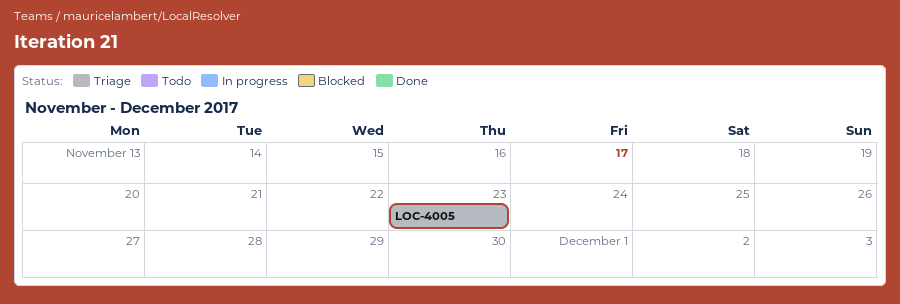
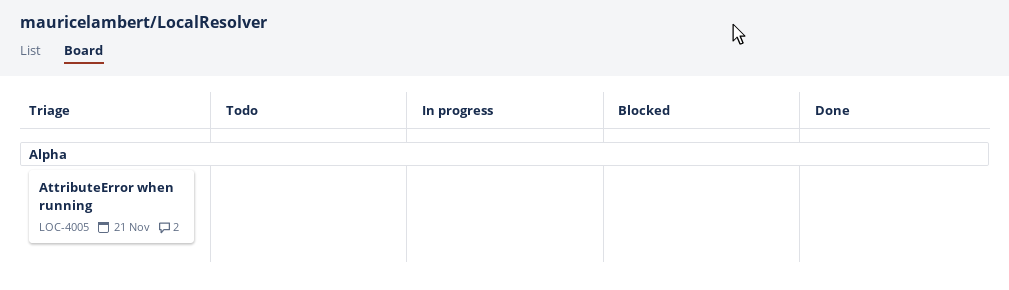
LOC-4005, due: Nov 23 -> Nov 21

